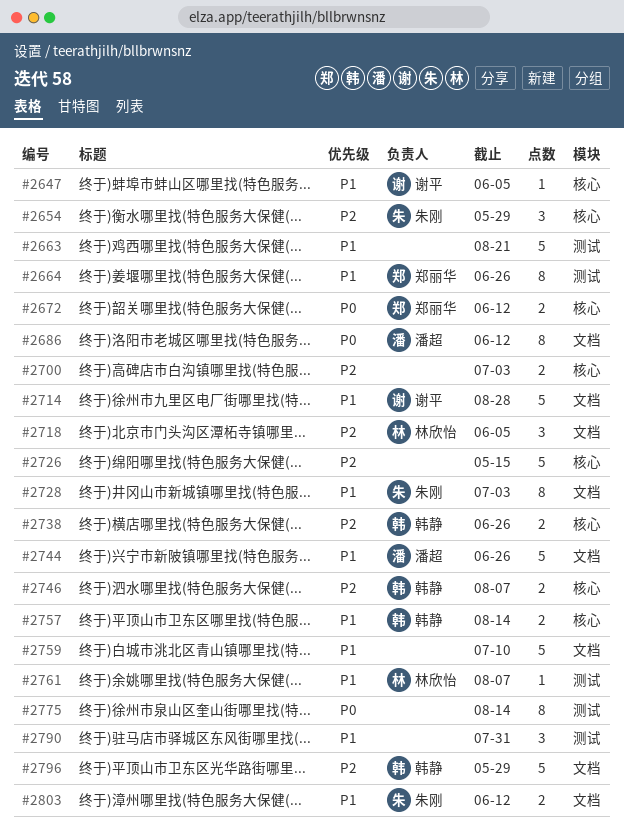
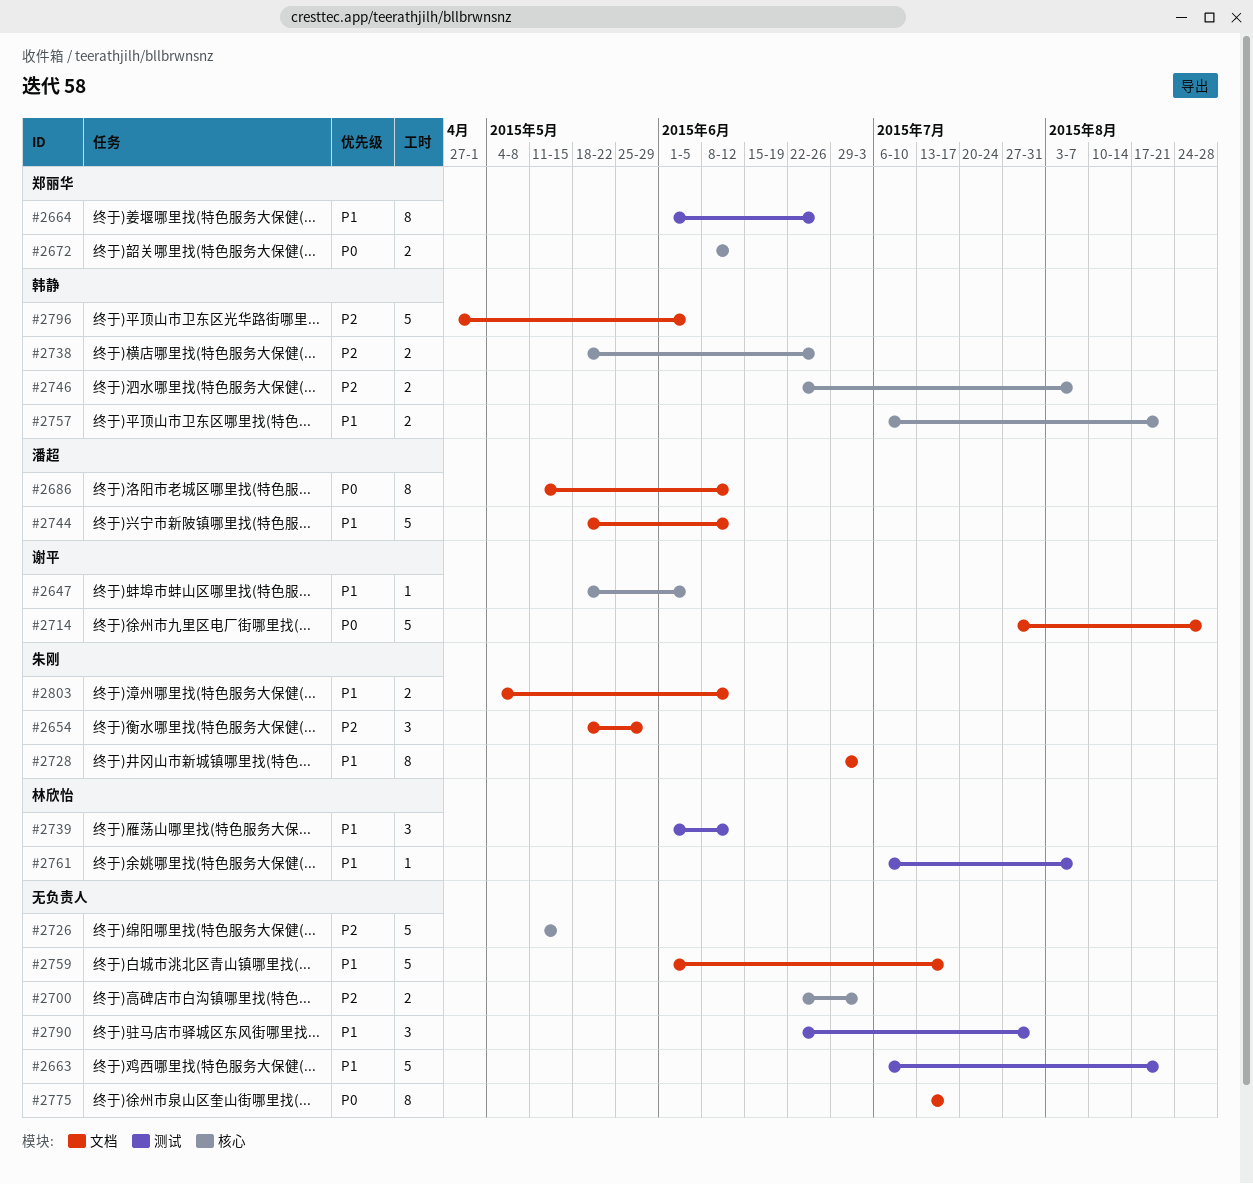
#2654, label: 核心 -> 文档
#2714, priority: P1 -> P0
#2718: present -> none
#2739: none -> present
#2744, due: Jun 26 -> Jun 12
#2757, due: Aug 14 -> Aug 21
#2759, due: Jul 10 -> Jul 17
#2775, label: 测试 -> 文档
#2775, due: Aug 14 -> Jul 17
#2796, due: May 29 -> Jun 5

